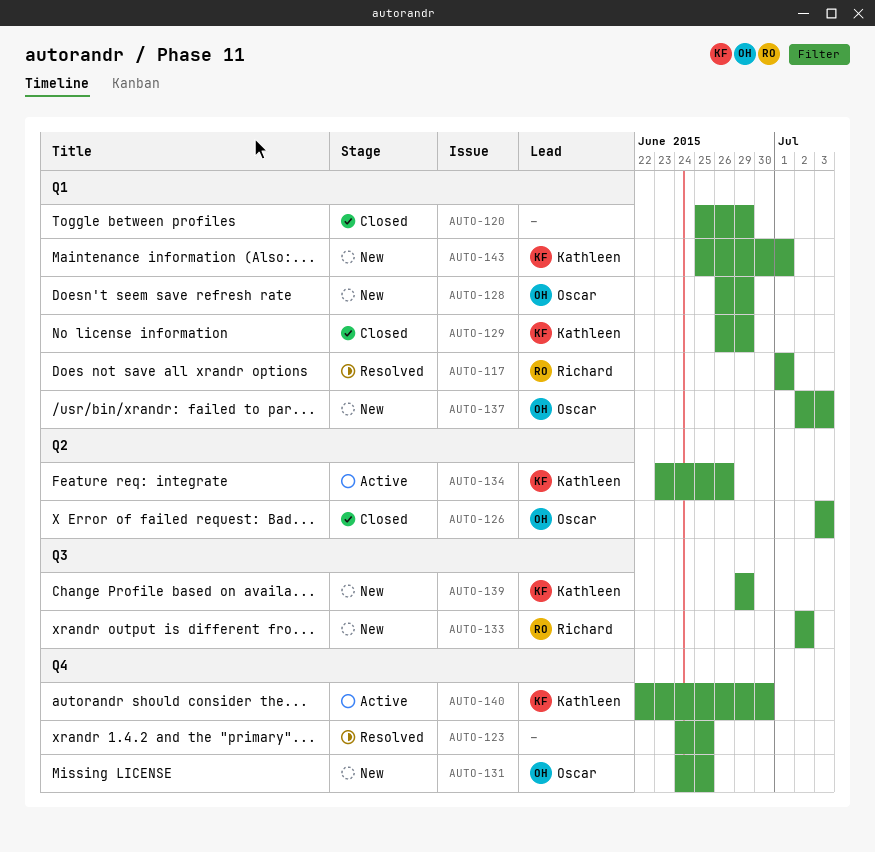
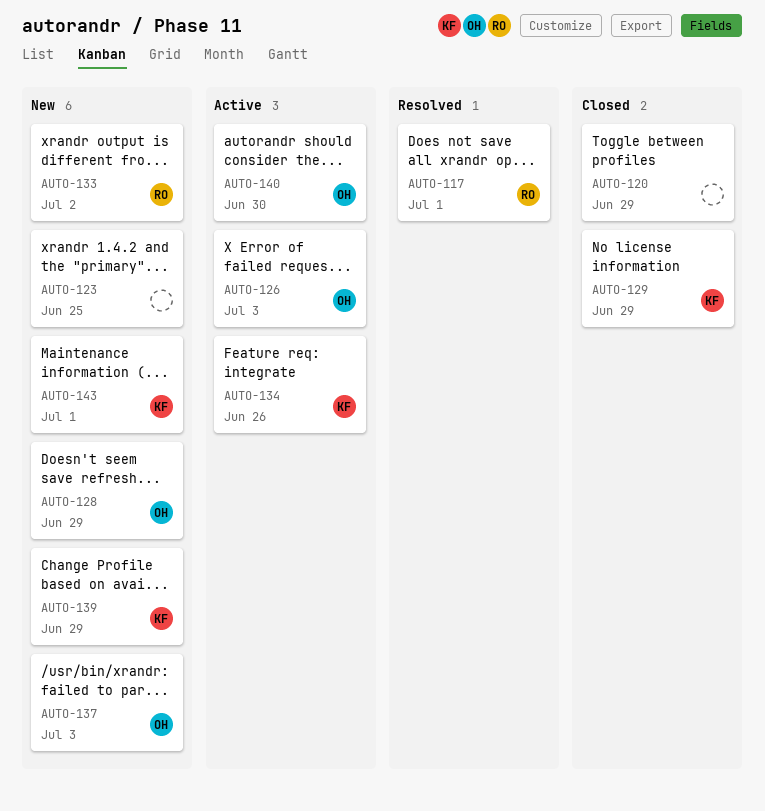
AUTO-123, status: Resolved -> New
AUTO-126, status: Closed -> Active
AUTO-131: present -> none
AUTO-140, owner: Kathleen -> Oscar

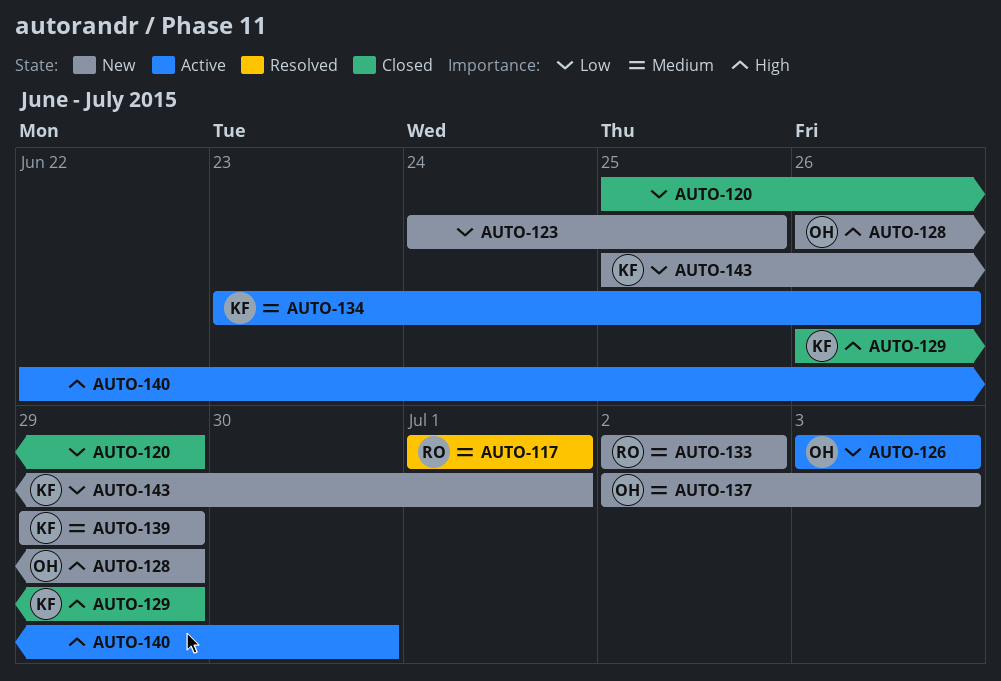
AUTO-140, owner: OH -> none

